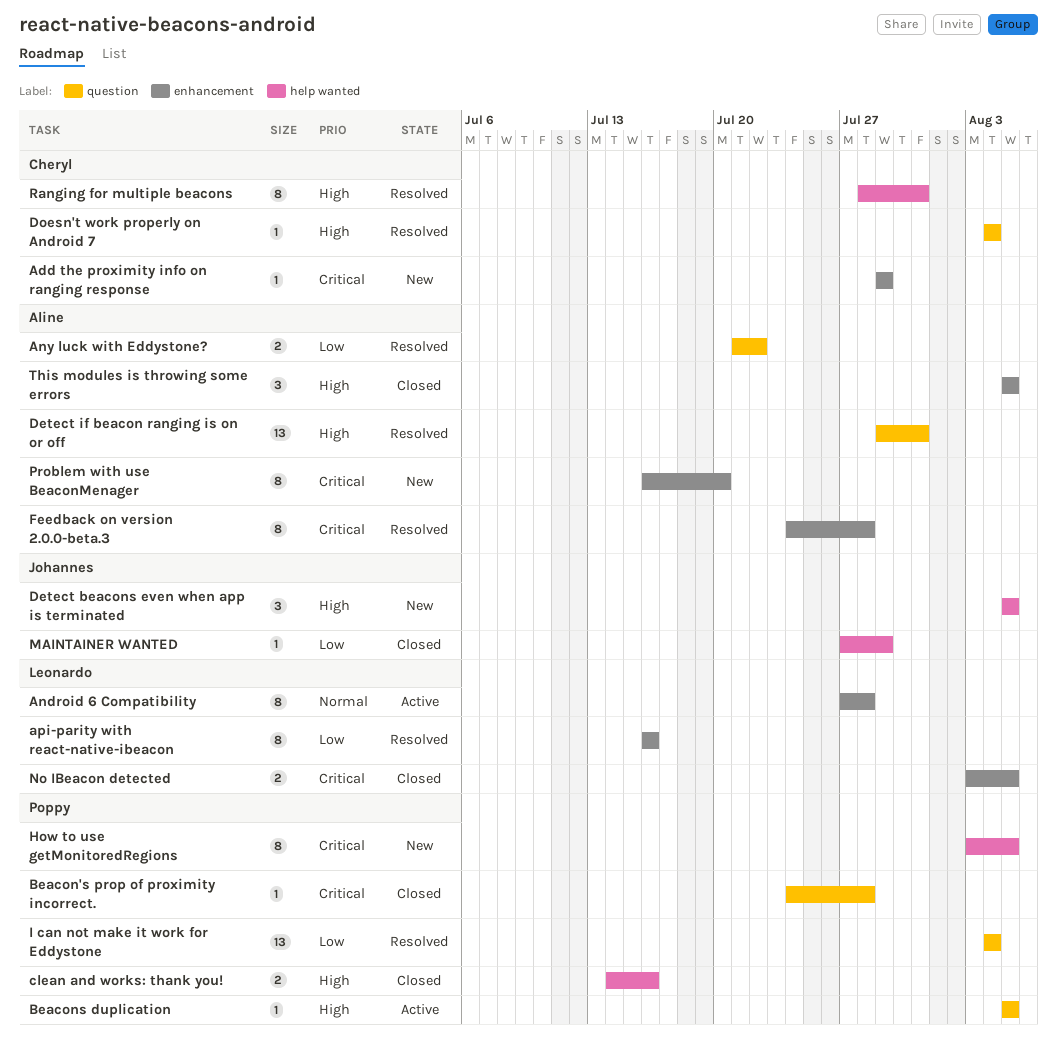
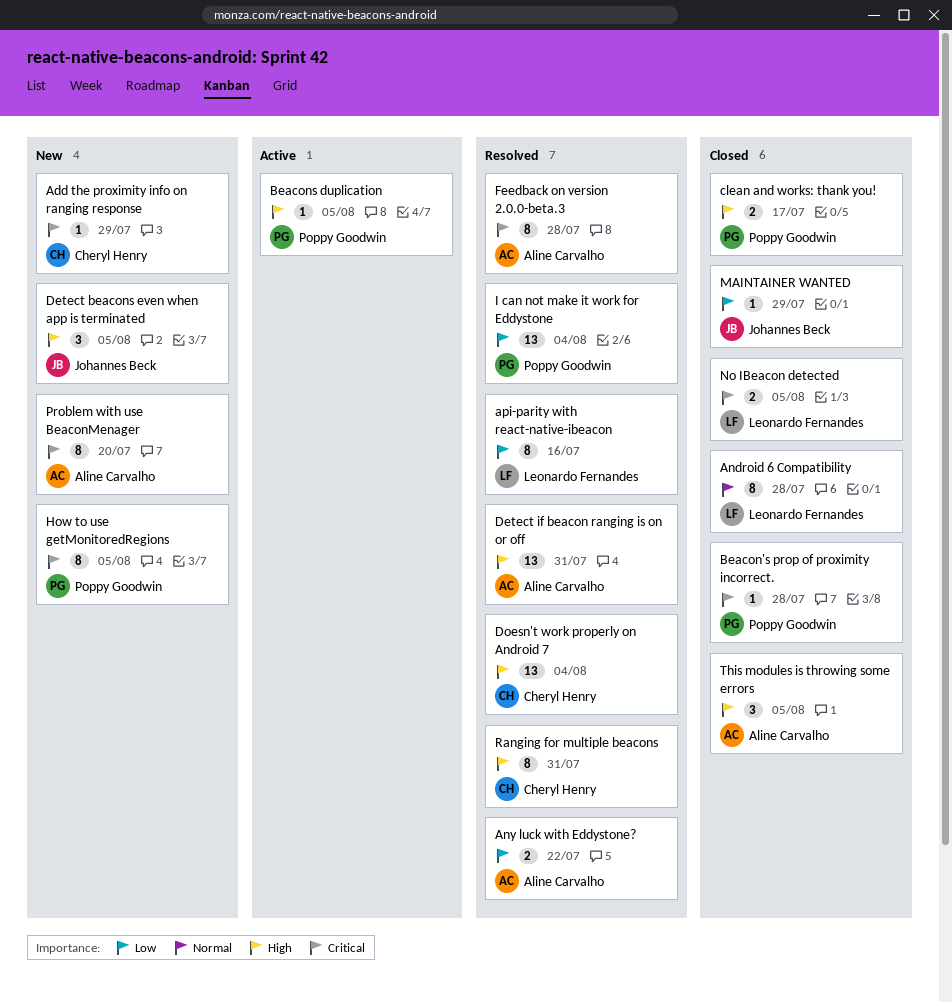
Android 6 Compatibility, status: Active -> Closed
clean and works: thank you!, due: Jul 16 -> Jul 17
Doesn't work properly on Android 7, estimate: 1 -> 13

